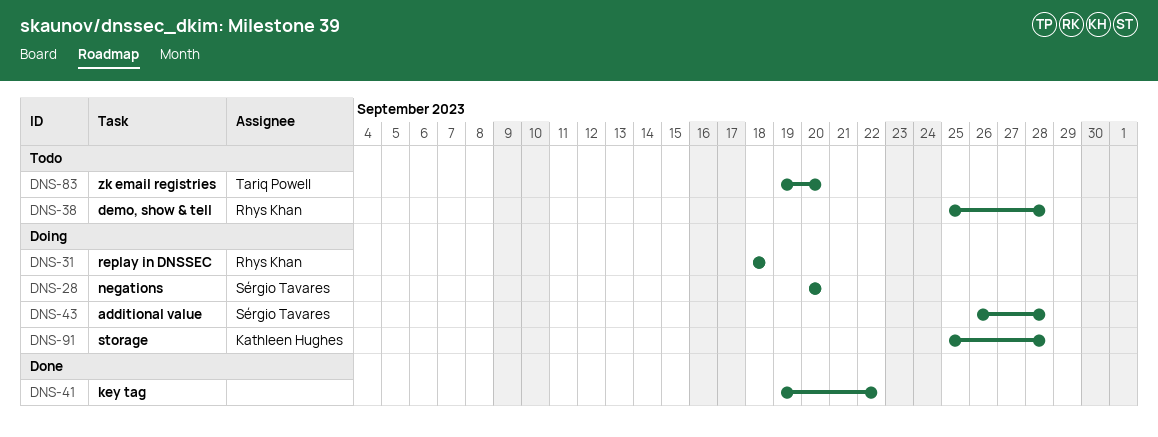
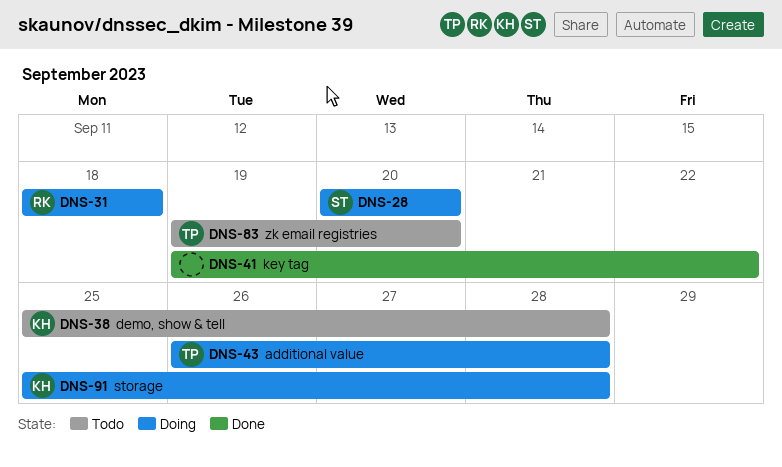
DNS-38, owner: Rhys Khan -> Kathleen Hughes
DNS-43, owner: Sérgio Tavares -> Tariq Powell

